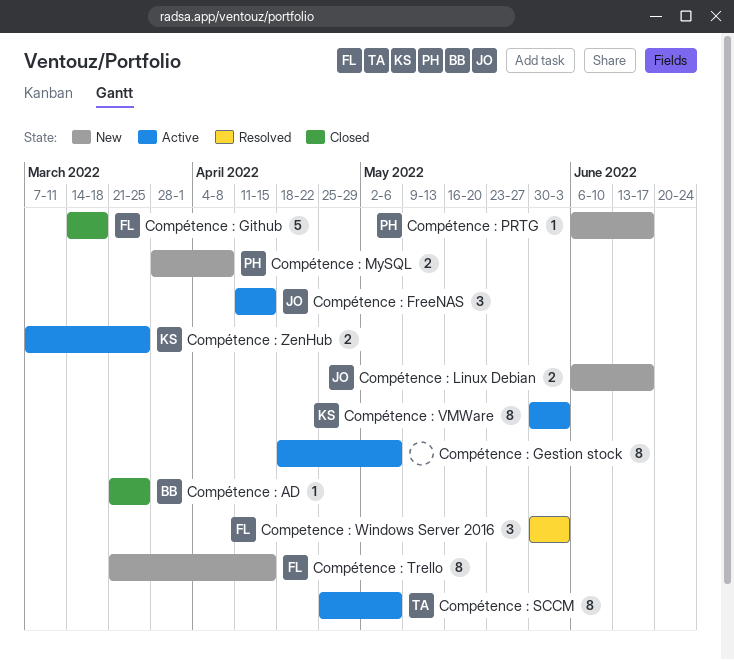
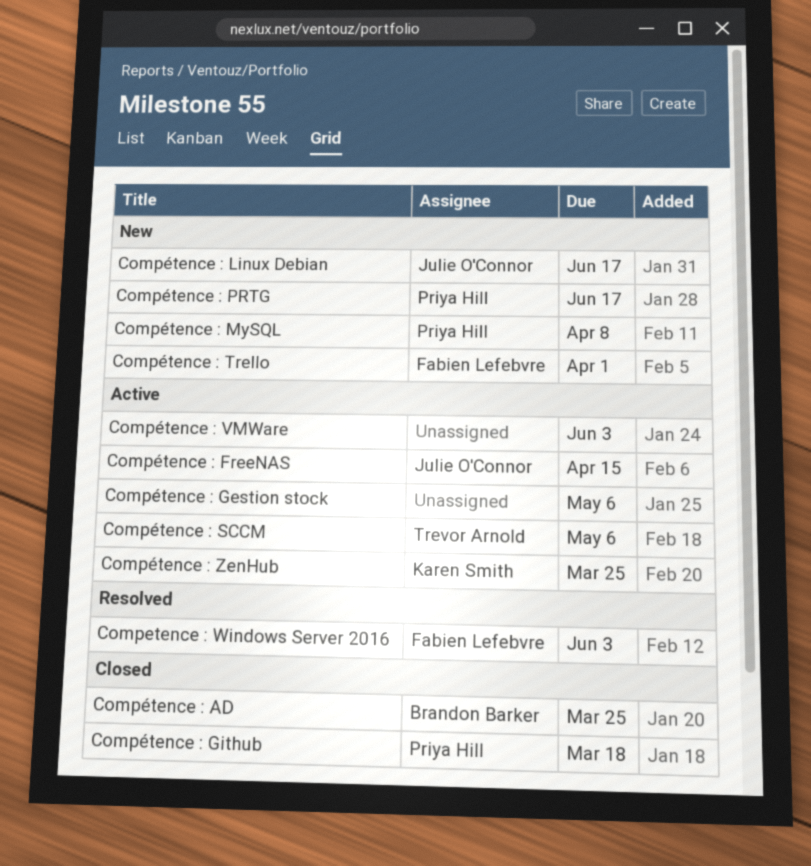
Compétence : Github, owner: Fabien Lefebvre -> Priya Hill
Compétence : Trello, due: Apr 15 -> Apr 1
Compétence : VMWare, owner: Karen Smith -> none

